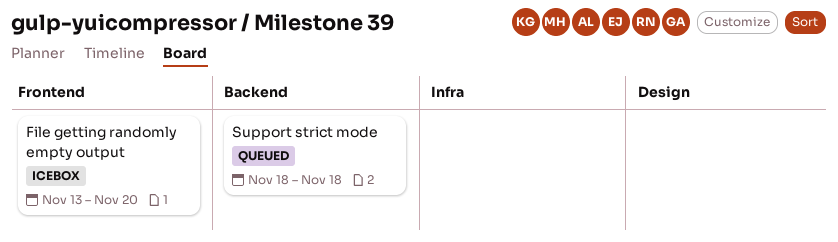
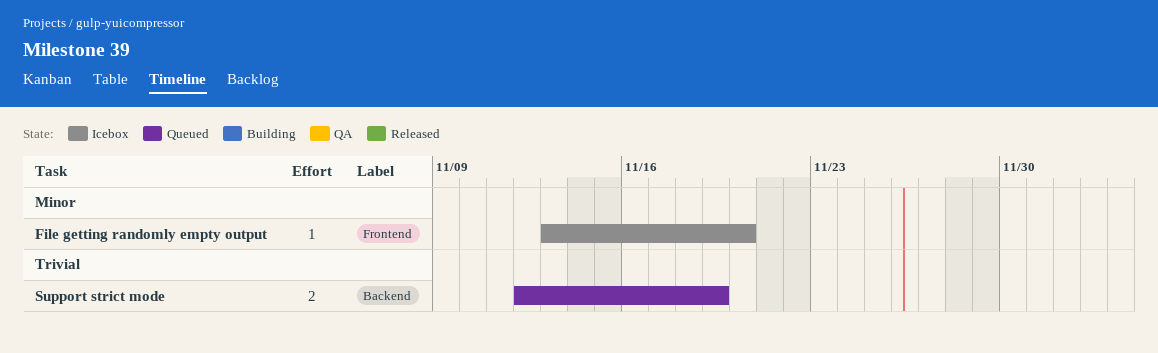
Support strict mode, start: Nov 18 -> Nov 12
Support strict mode, due: Nov 18 -> Nov 19

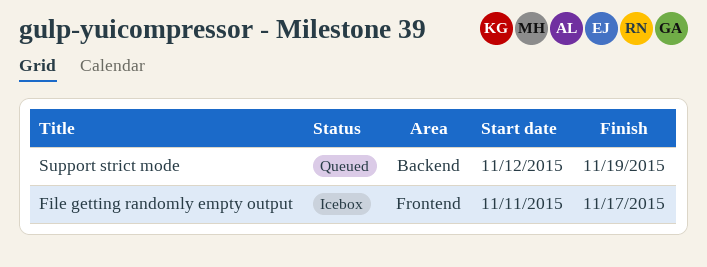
File getting randomly empty output, start: Nov 13 -> Nov 11
File getting randomly empty output, due: Nov 20 -> Nov 17

